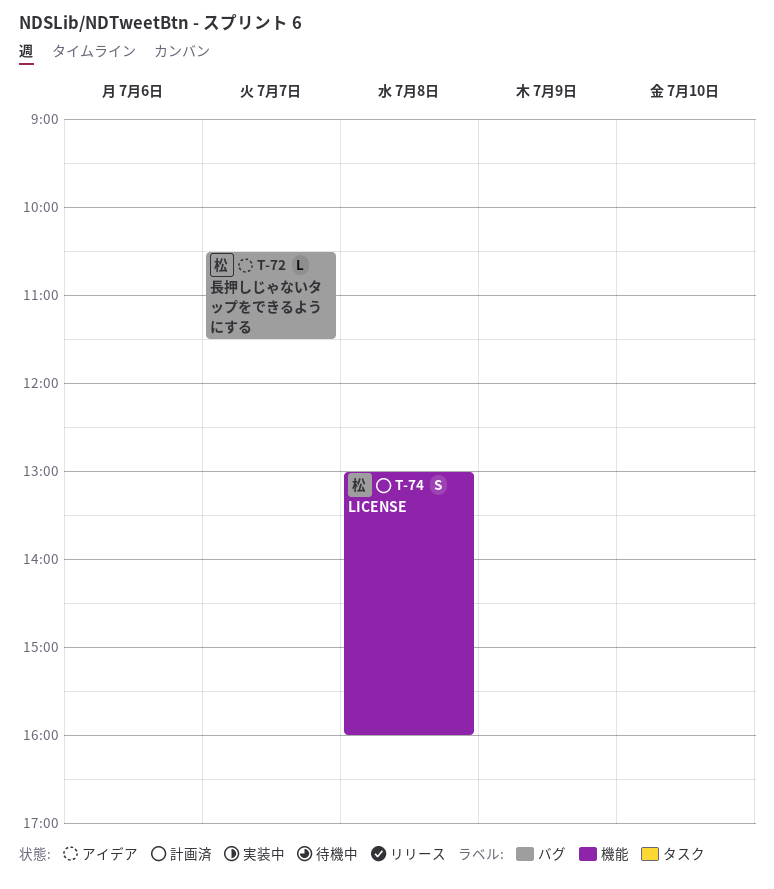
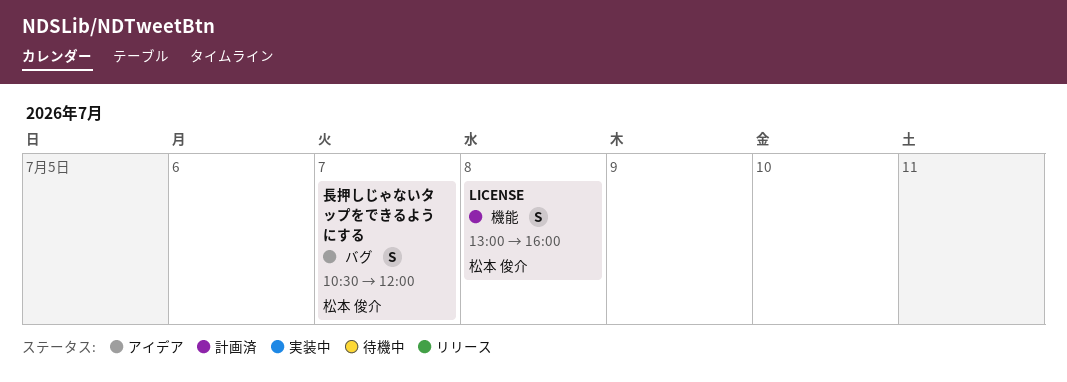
長押しじゃないタップをできるようにする, estimate: L -> S
長押しじゃないタップをできるようにする, ends: 11:30 -> 12:00

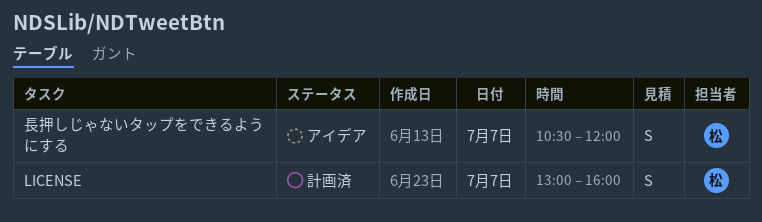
LICENSE, day: Jul 8 -> Jul 7

